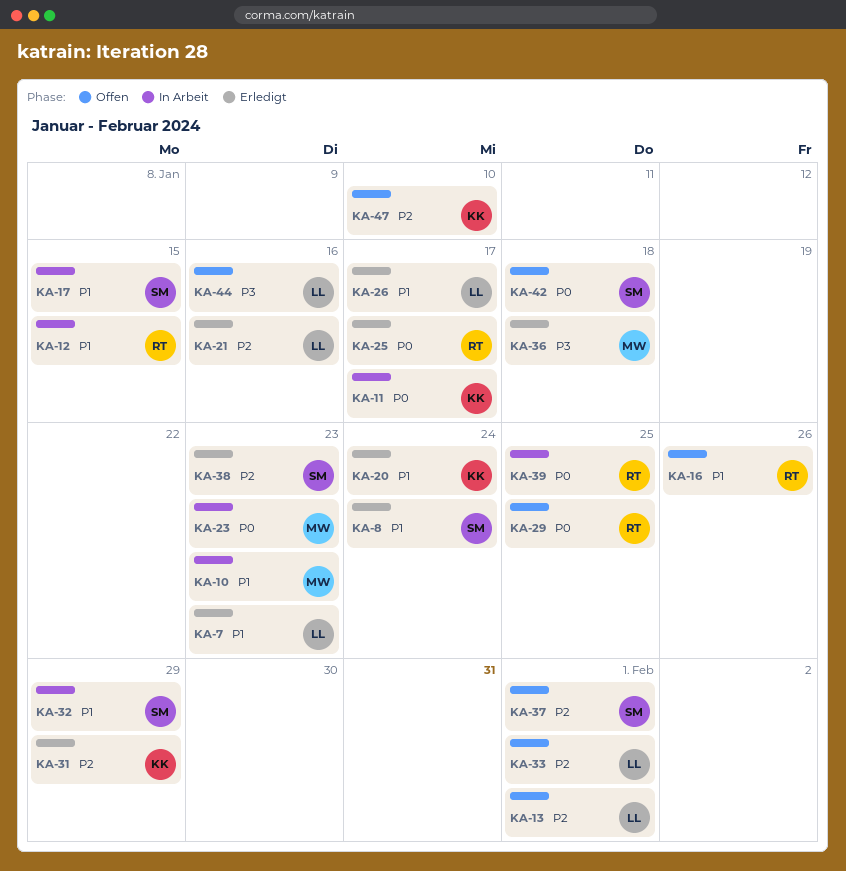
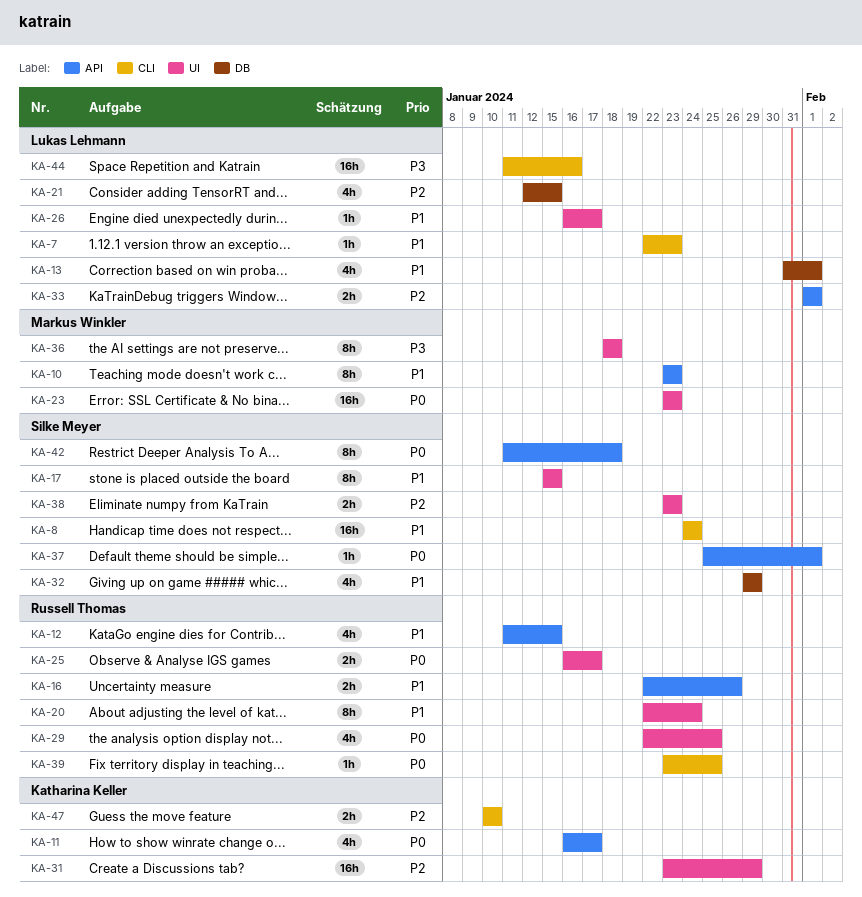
KA-13, priority: P2 -> P1
KA-20, owner: Katharina Keller -> Russell Thomas
KA-21, due: Jan 16 -> Jan 15
KA-37, priority: P2 -> P0

